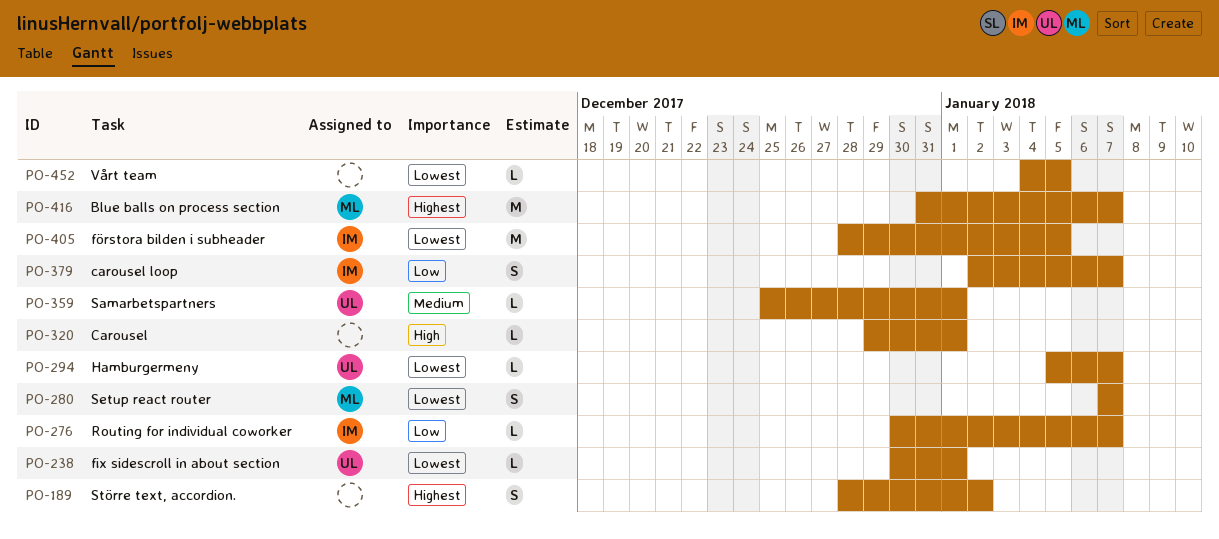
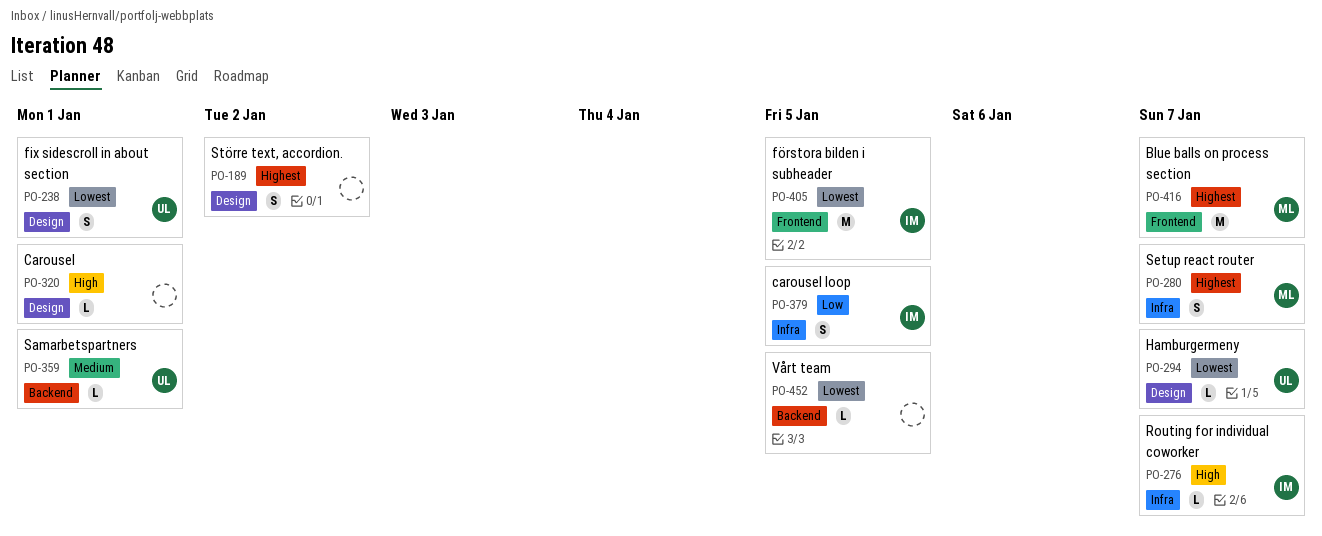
PO-238, estimate: L -> S
PO-276, priority: Low -> High
PO-280, priority: Lowest -> Highest
PO-379, due: Jan 7 -> Jan 5

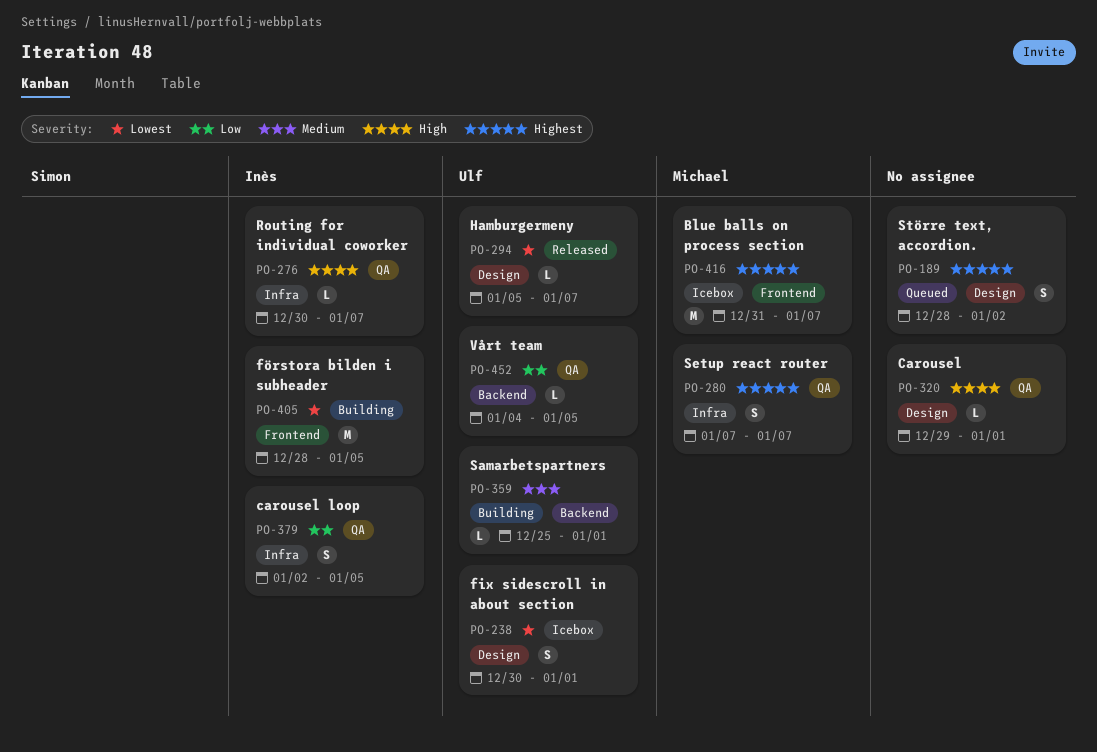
PO-452, owner: none -> Ulf
PO-452, priority: Lowest -> Low

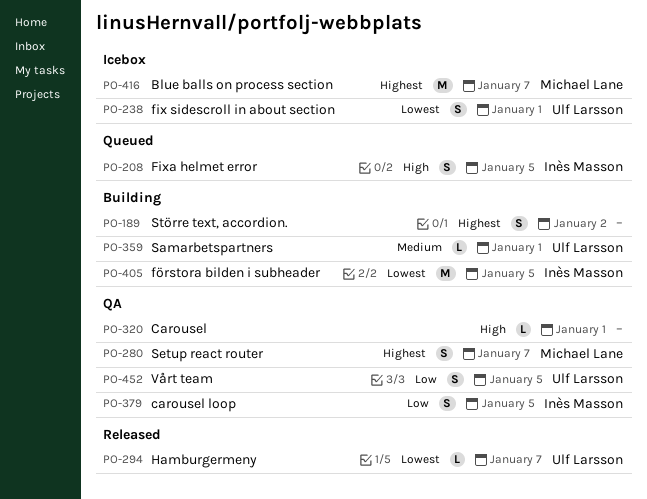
PO-189, status: Queued -> Building
PO-208: none -> present
PO-276: present -> none
PO-452, estimate: L -> S

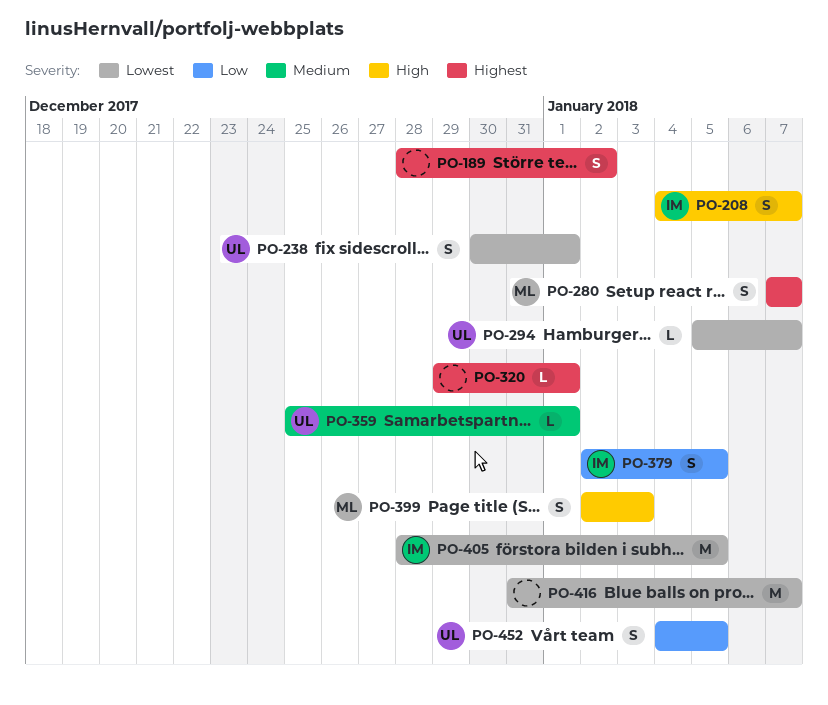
PO-208, due: Jan 5 -> Jan 7
PO-320, priority: High -> Highest
PO-399: none -> present
PO-416, owner: Michael Lane -> none
PO-416, priority: Highest -> Lowest

